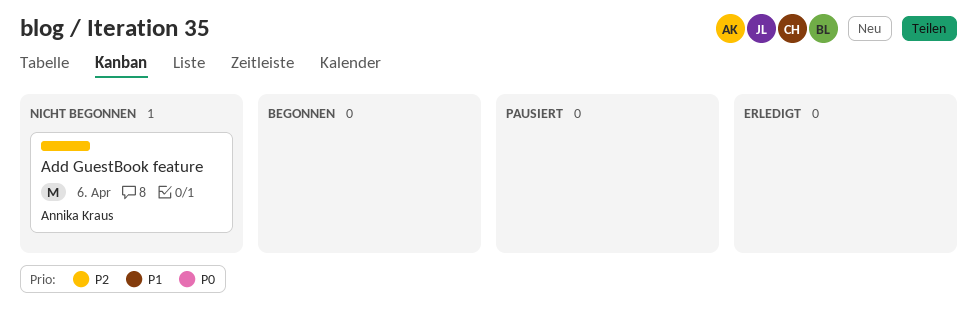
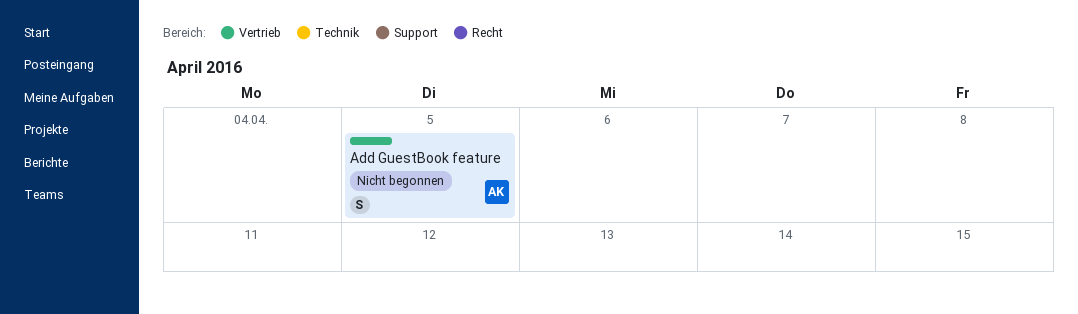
Add GuestBook feature, estimate: M -> S
Add GuestBook feature, due: Apr 6 -> Apr 5

